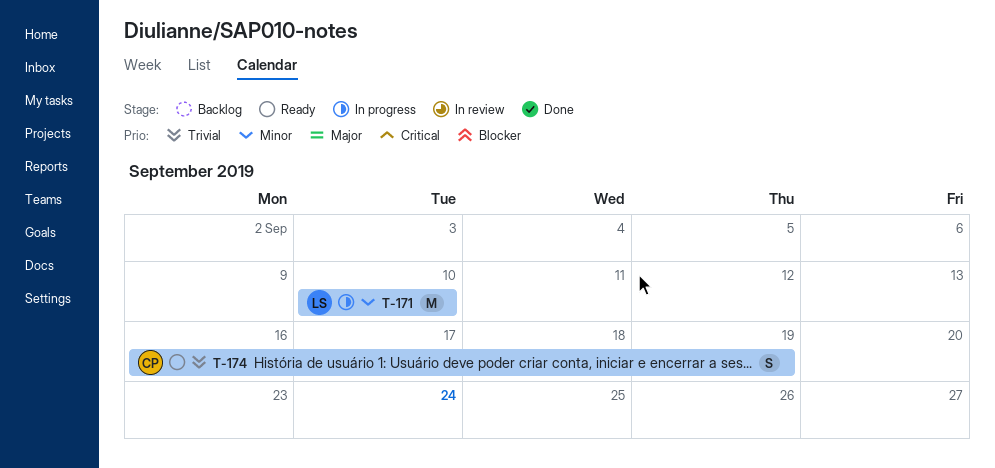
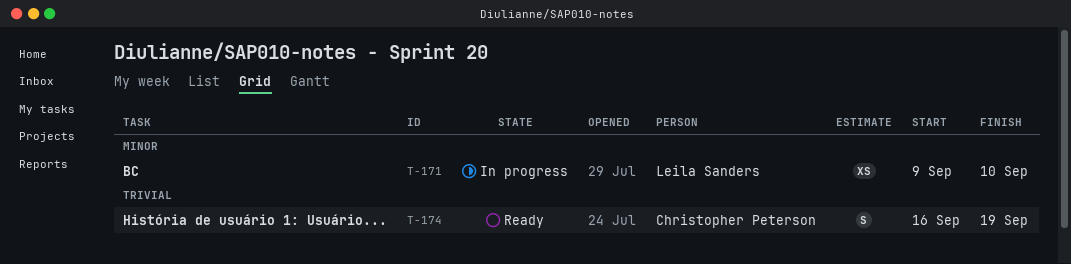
T-171, estimate: M -> XS
T-171, start: Sep 10 -> Sep 9

